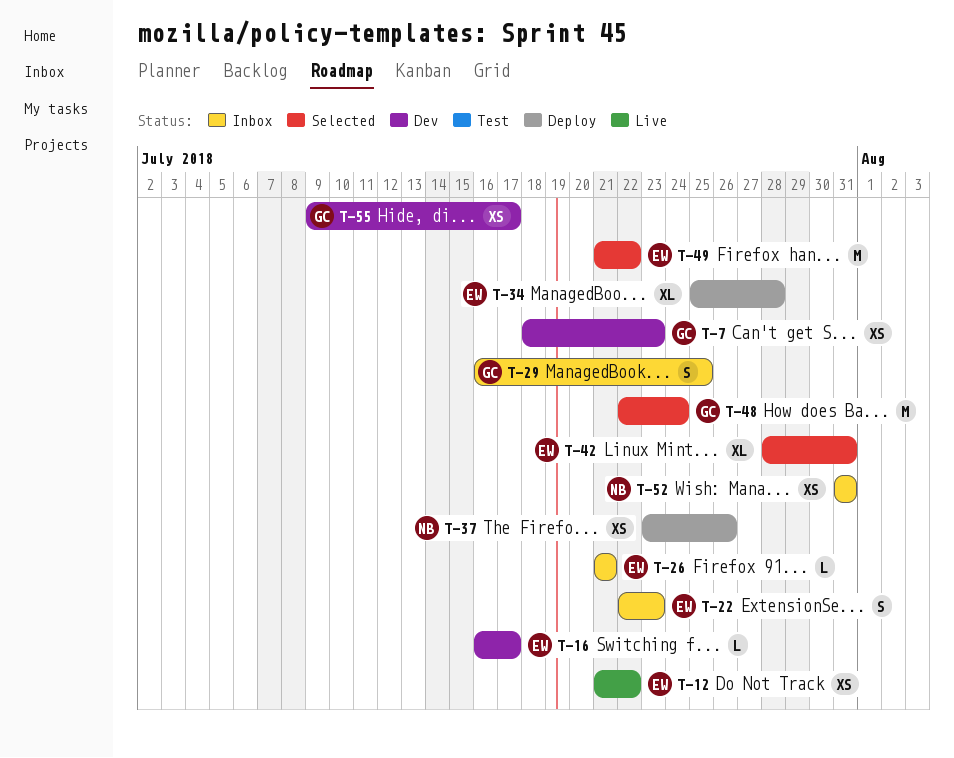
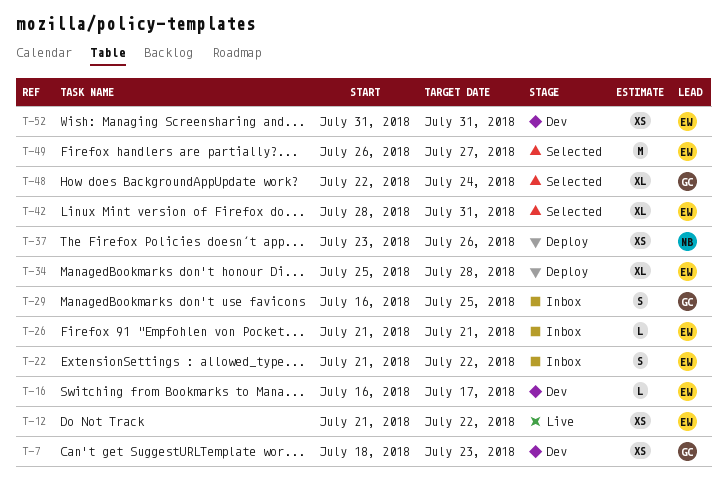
T-22, start: Jul 22 -> Jul 21
T-22, due: Jul 23 -> Jul 22
T-48, estimate: M -> XL
T-49, start: Jul 21 -> Jul 26
T-49, due: Jul 22 -> Jul 27
T-52, status: Inbox -> Dev
T-52, owner: NB -> EW
T-55: present -> none

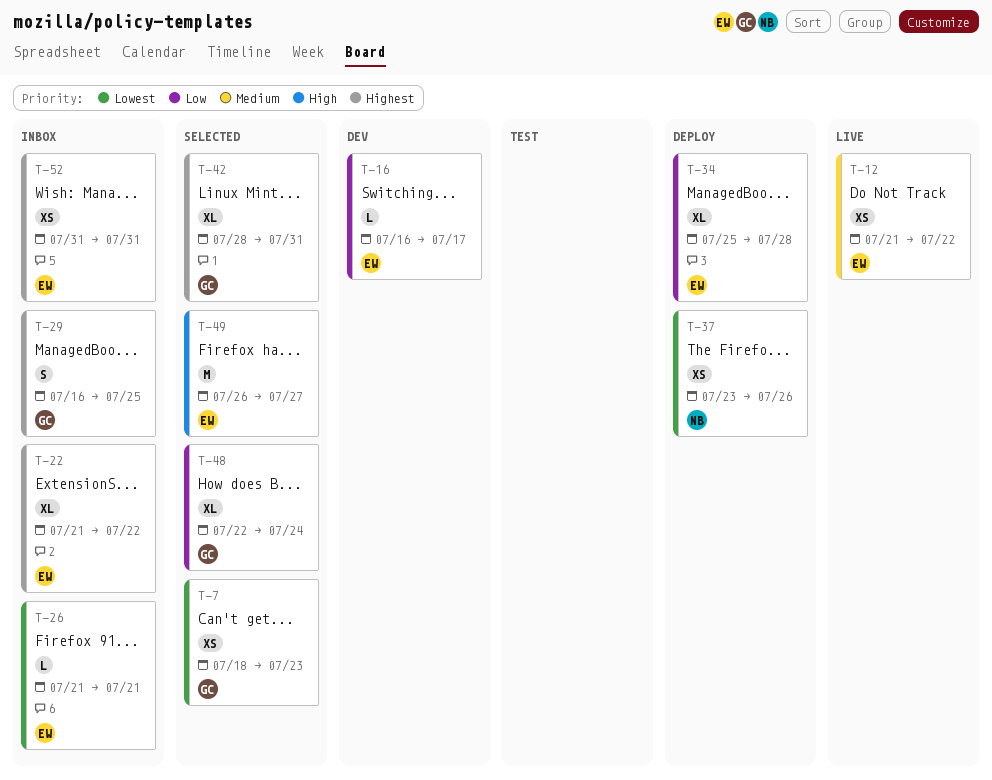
T-7, status: Dev -> Selected
T-22, estimate: S -> XL
T-42, owner: EW -> GC
T-52, status: Dev -> Inbox

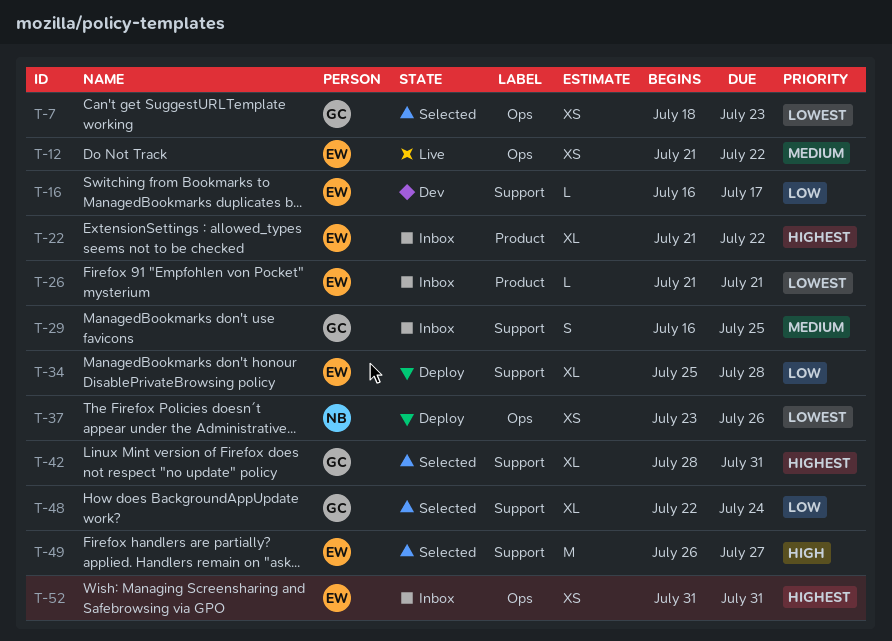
T-29, priority: Highest -> Medium

